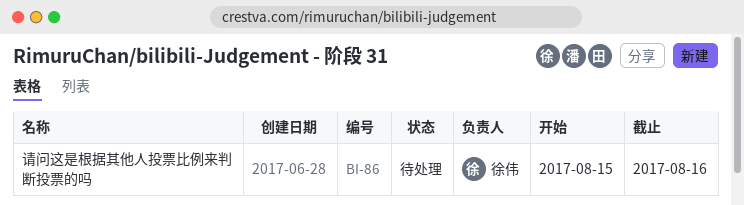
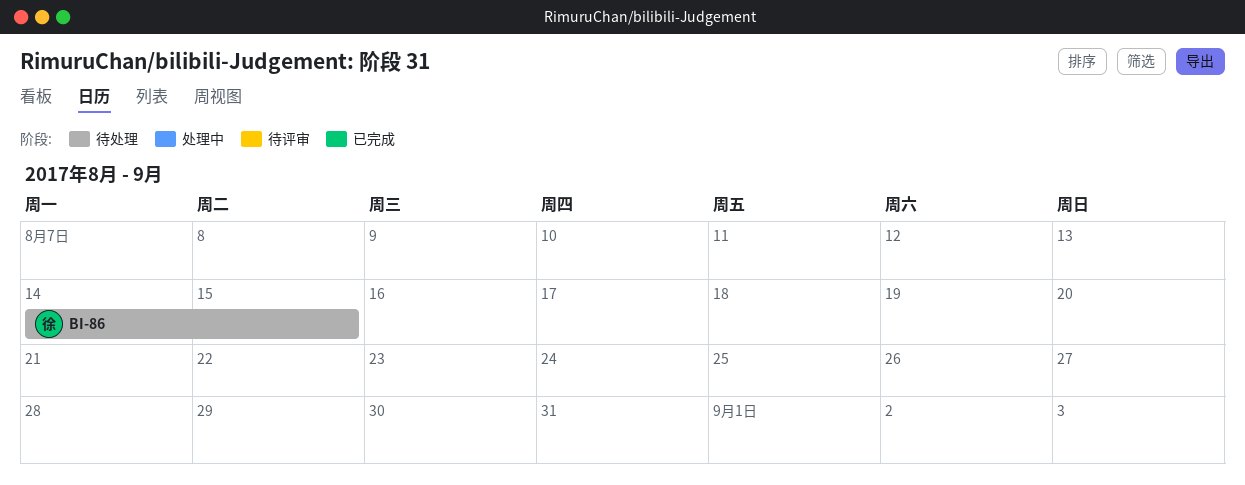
BI-86, start: Aug 15 -> Aug 14
BI-86, due: Aug 16 -> Aug 15

